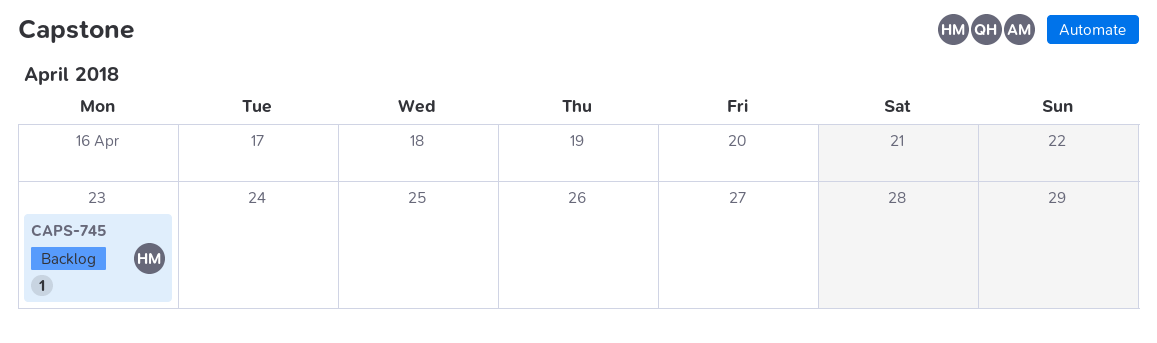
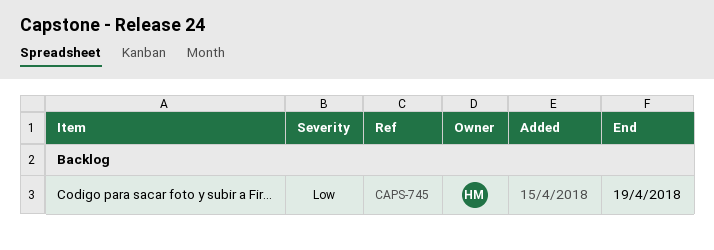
CAPS-745, due: Apr 23 -> Apr 19

